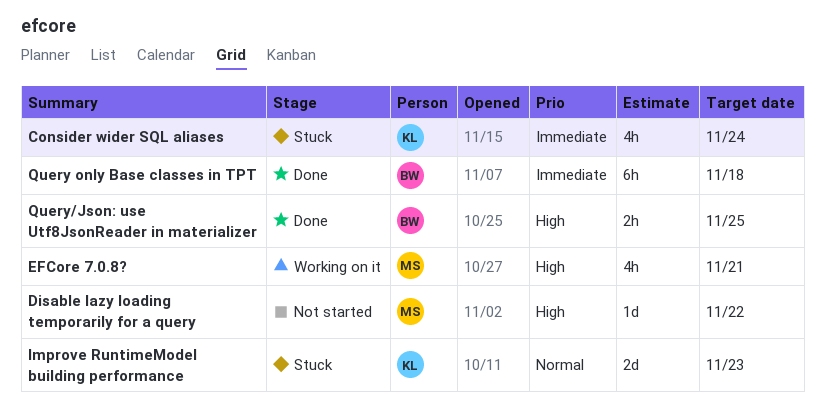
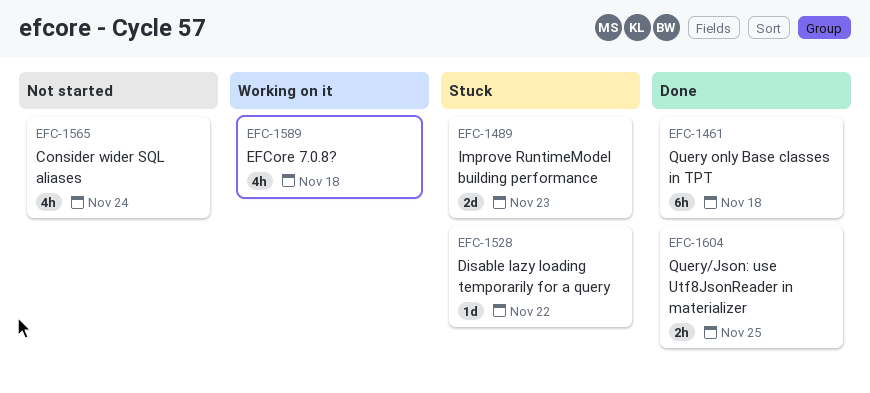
Consider wider SQL aliases, status: Stuck -> Not started
Disable lazy loading temporarily for a query, status: Not started -> Stuck
EFCore 7.0.8?, due: Nov 21 -> Nov 18

